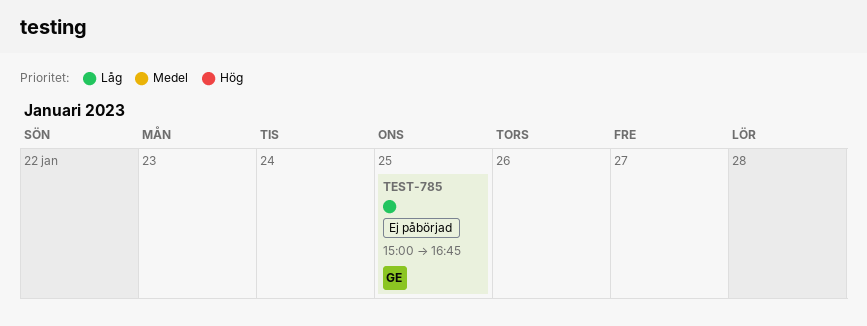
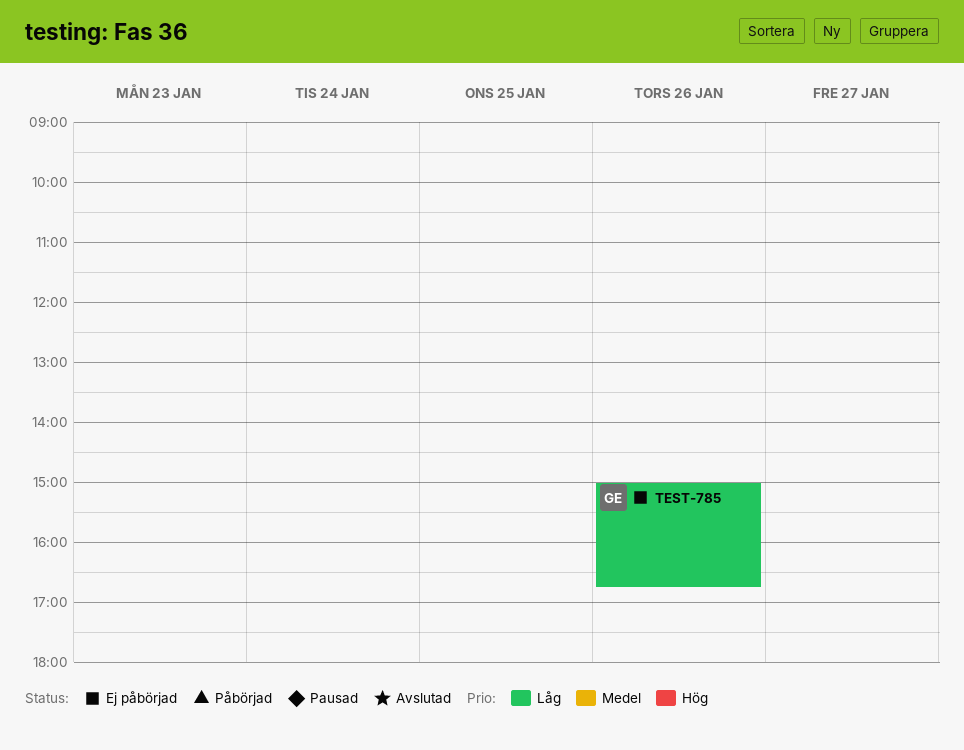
TEST-785, day: Jan 25 -> Jan 26

